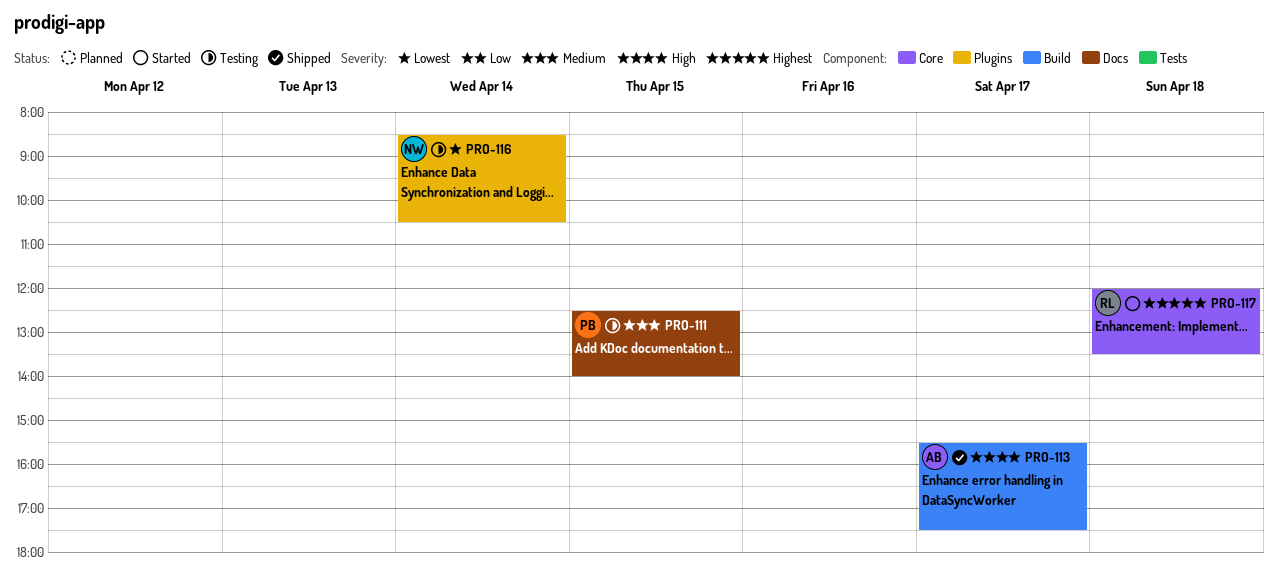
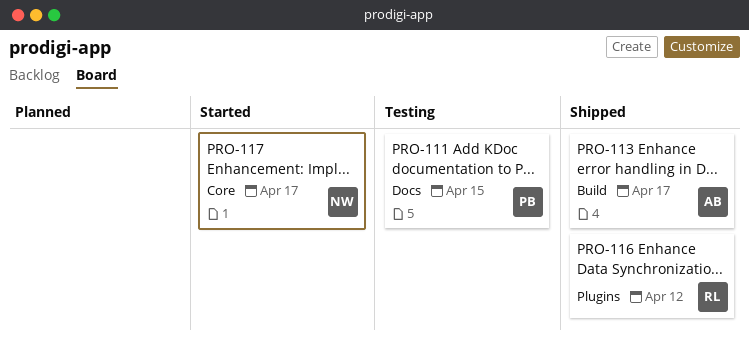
PRO-116, status: Testing -> Shipped
PRO-116, owner: NW -> RL
PRO-116, day: Apr 14 -> Apr 12
PRO-117, owner: RL -> NW
PRO-117, day: Apr 18 -> Apr 17

